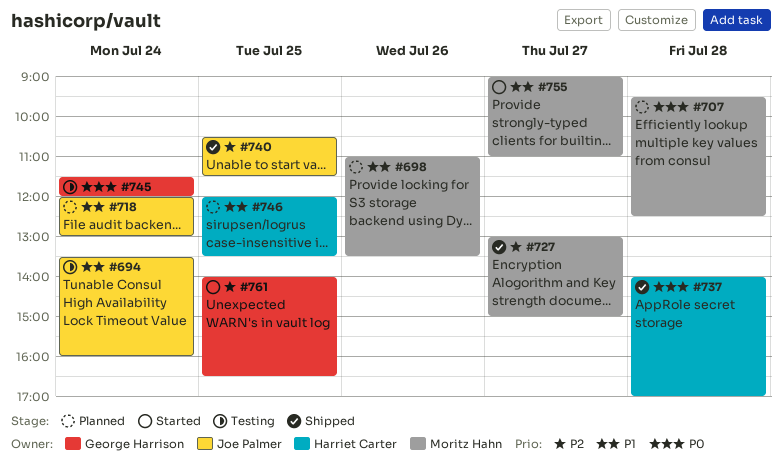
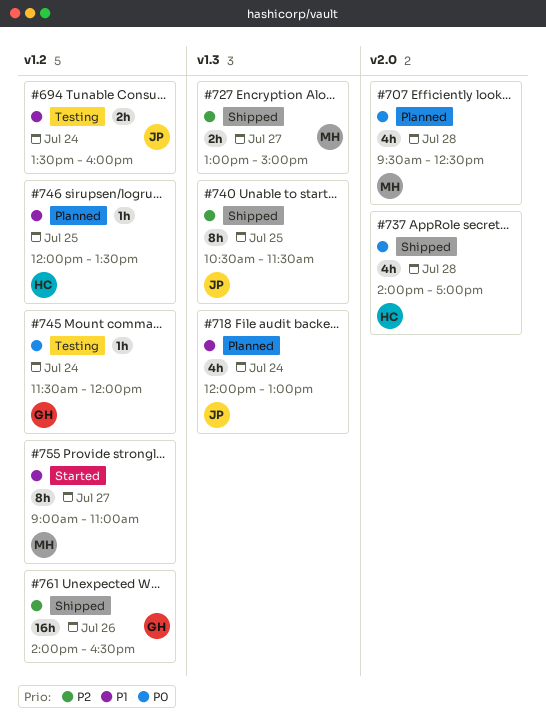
#698: present -> none
#761, status: Started -> Shipped
#761, day: Jul 25 -> Jul 26

